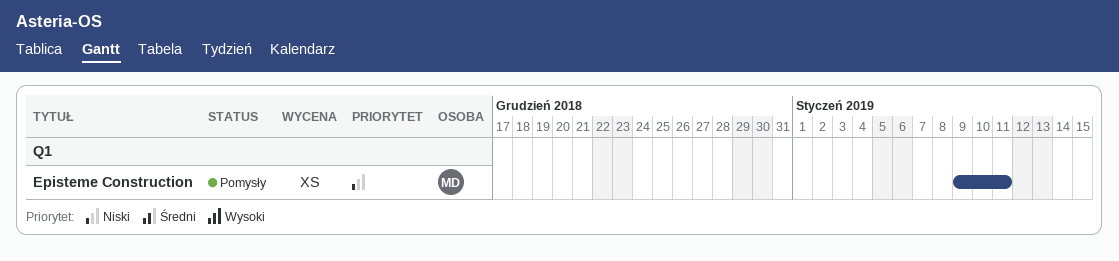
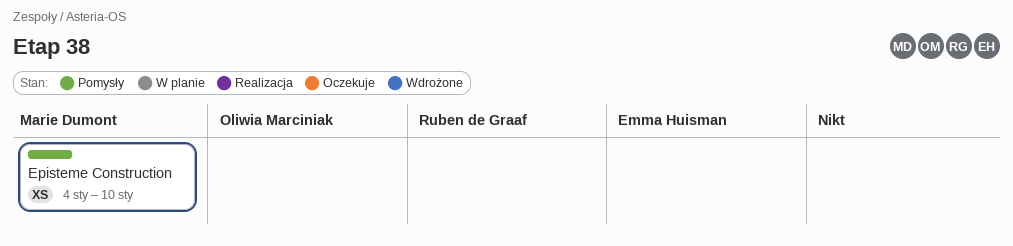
Episteme Construction, start: Jan 9 -> Jan 4
Episteme Construction, due: Jan 11 -> Jan 10

